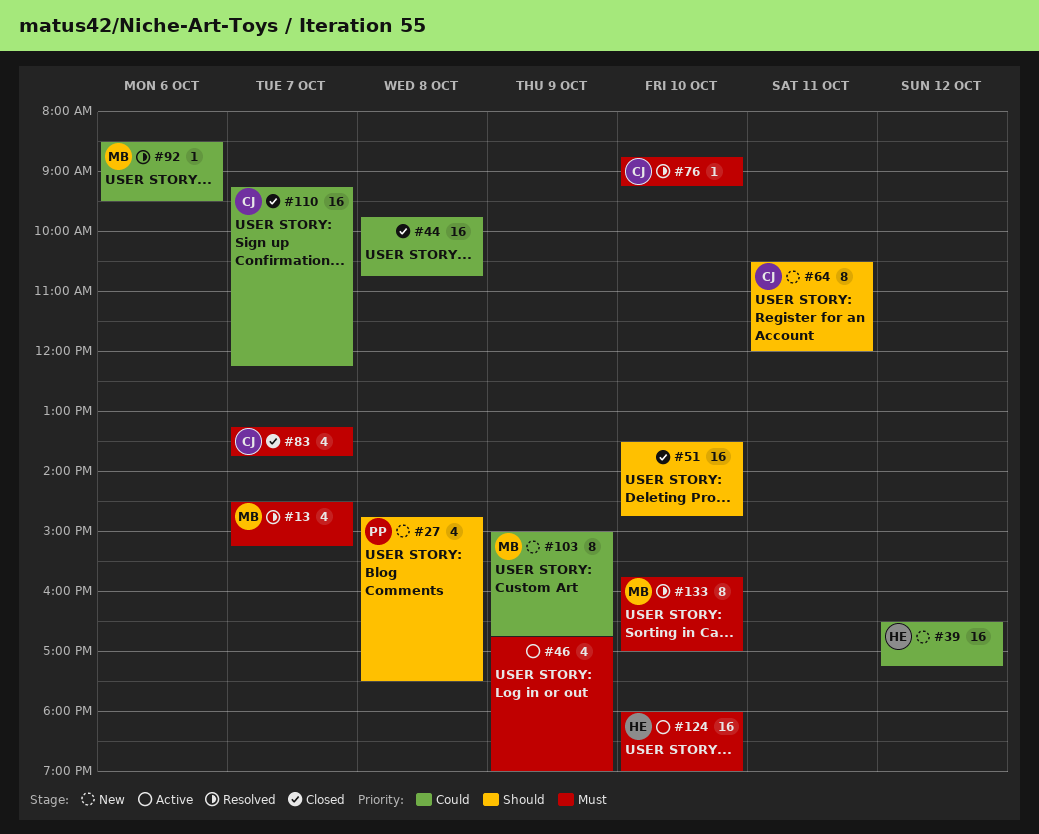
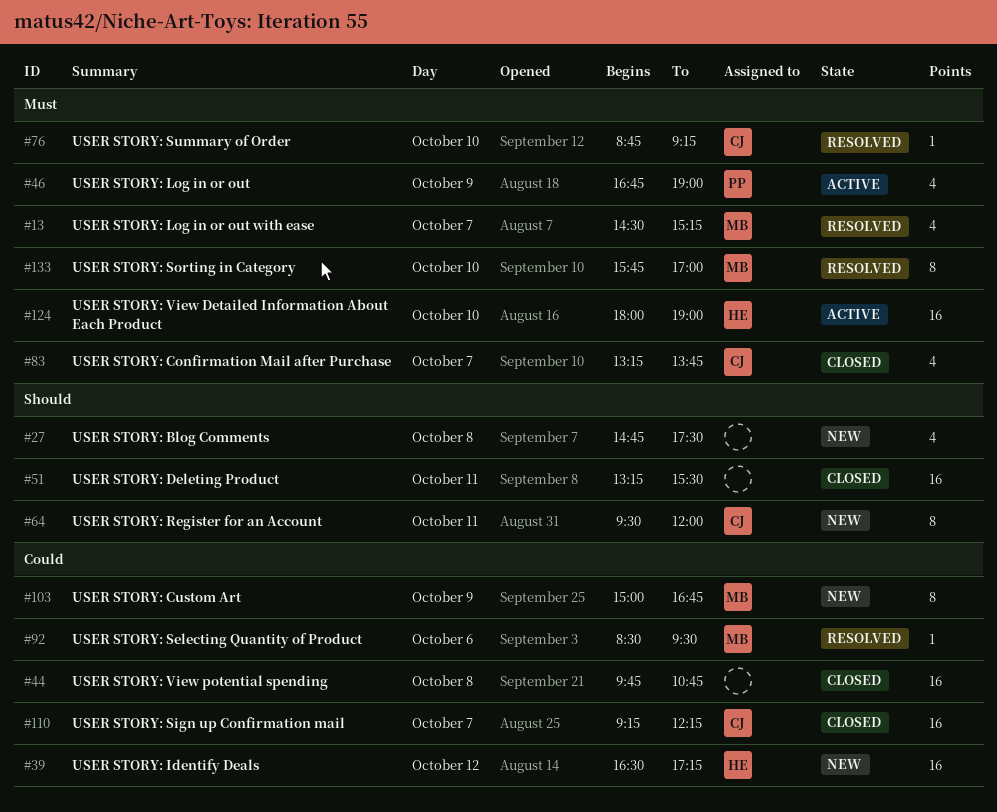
#27, owner: PP -> none
#46, owner: none -> PP
#51, day: Oct 10 -> Oct 11
#51, begins: 13:30 -> 13:15
#51, ends: 14:45 -> 15:30
#64, begins: 10:30 -> 09:30

